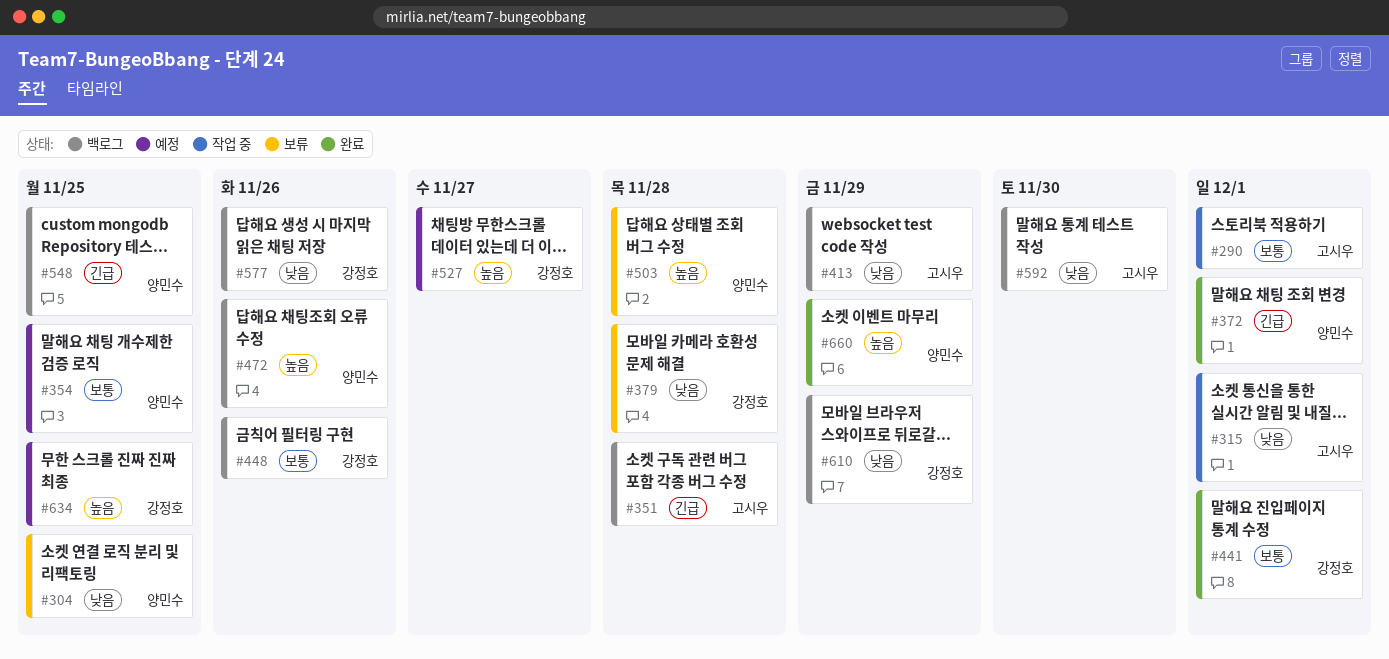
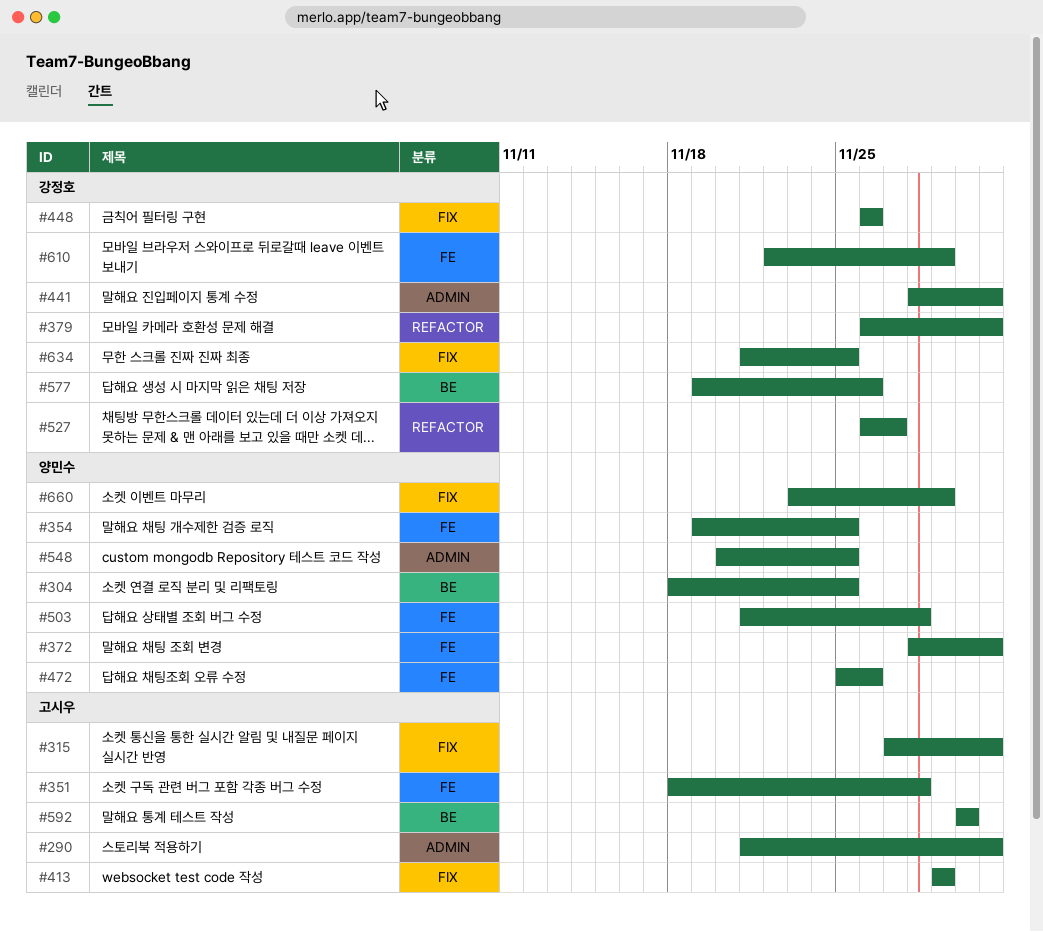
#379, due: Nov 28 -> Dec 1

